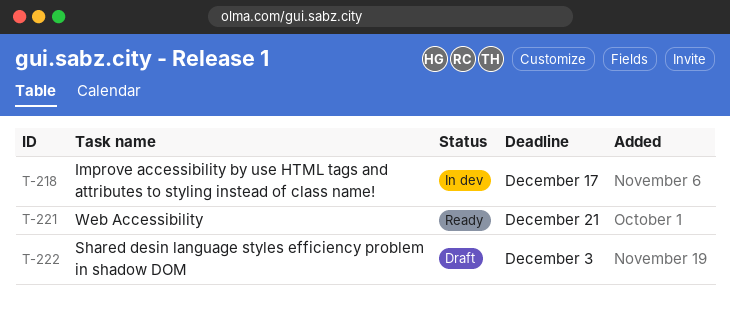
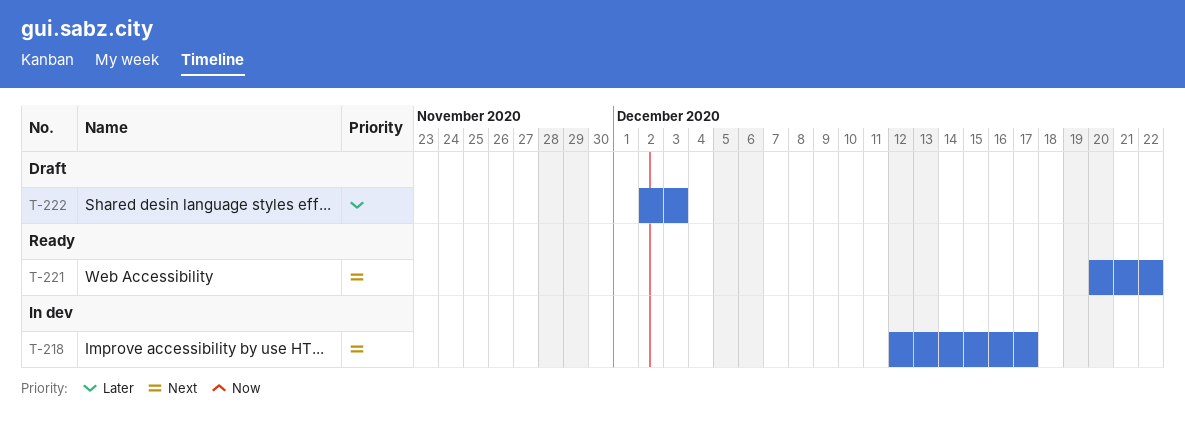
T-221, due: Dec 21 -> Dec 22

